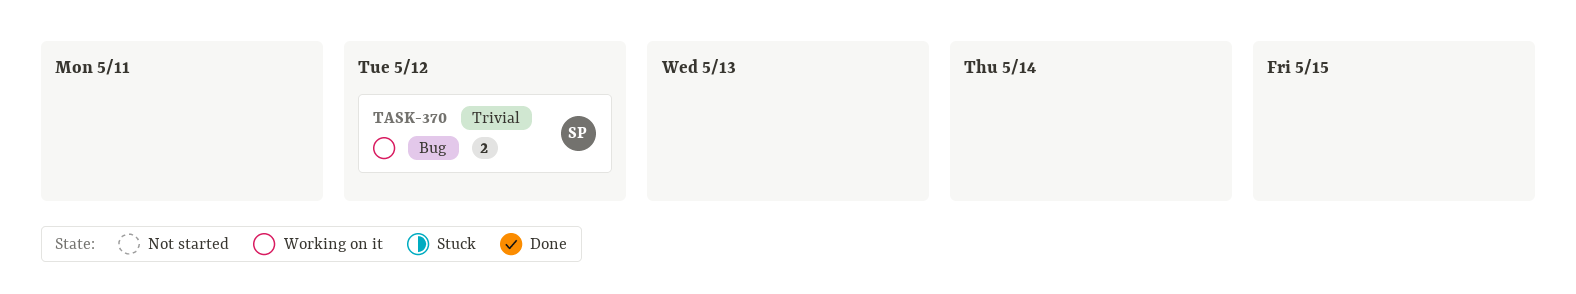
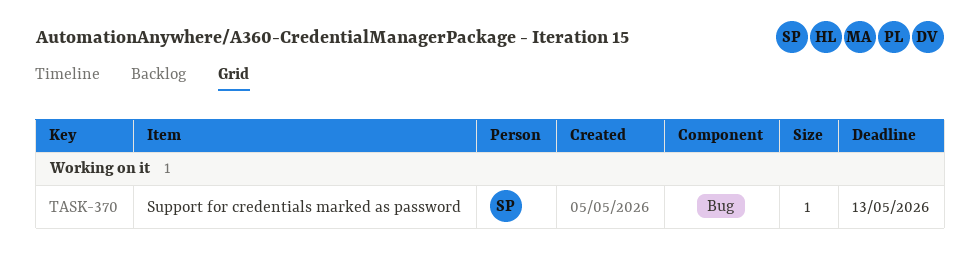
TASK-370, estimate: 2 -> 1
TASK-370, due: May 12 -> May 13

